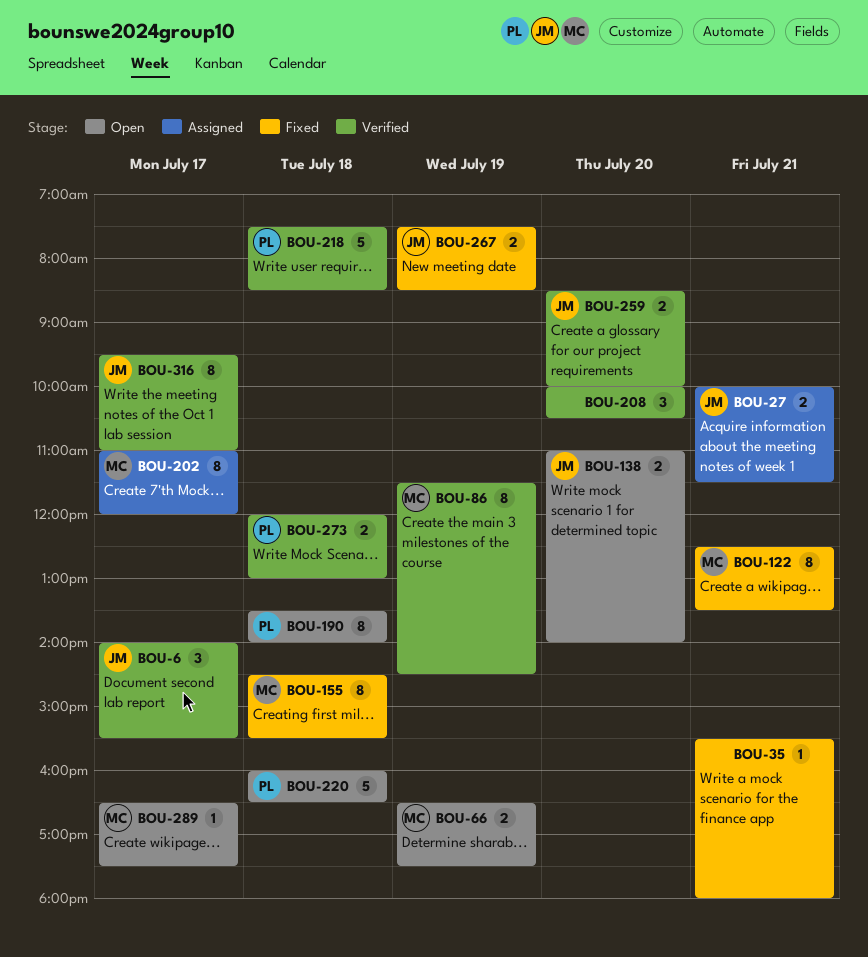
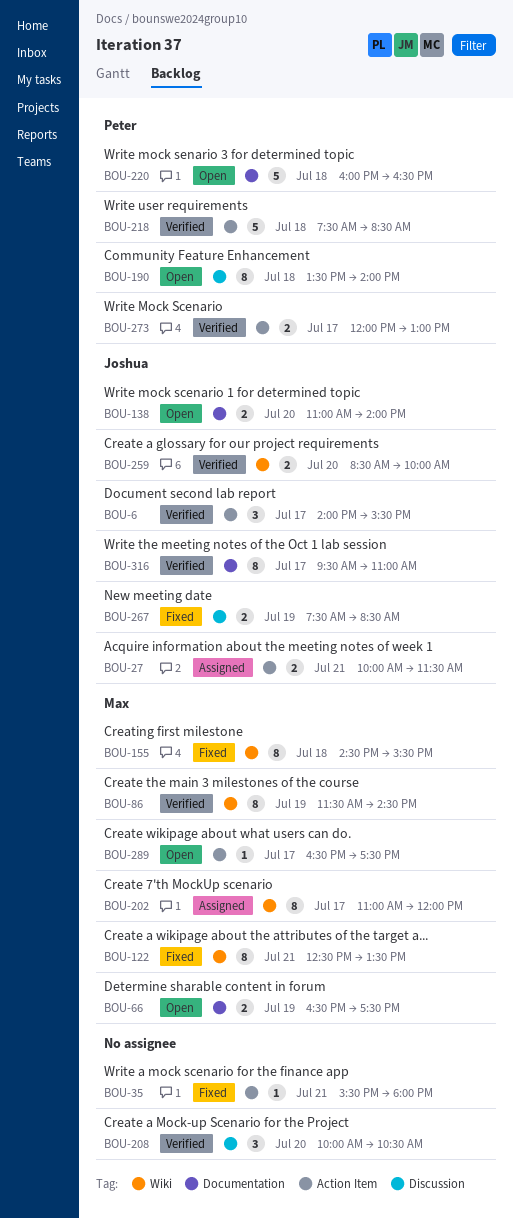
BOU-273, day: Jul 18 -> Jul 17

